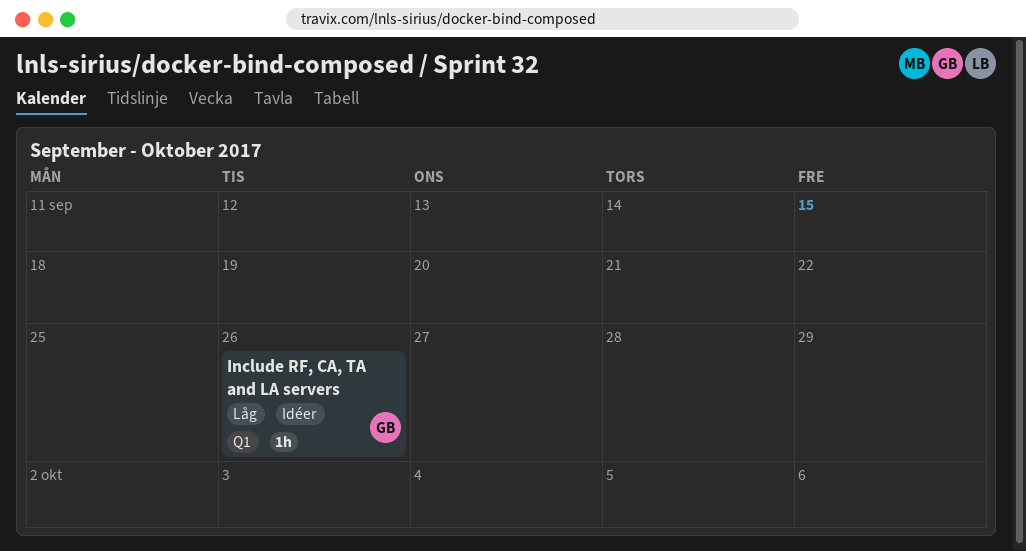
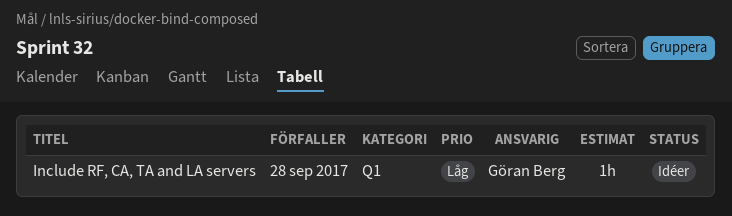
Include RF, CA, TA and LA servers, due: Sep 26 -> Sep 28

